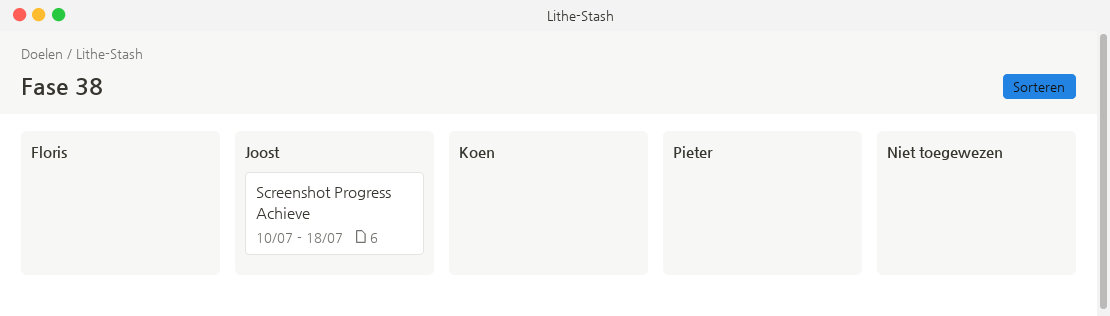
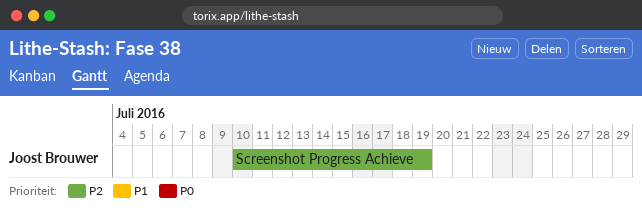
Screenshot Progress Achieve, due: Jul 18 -> Jul 19

